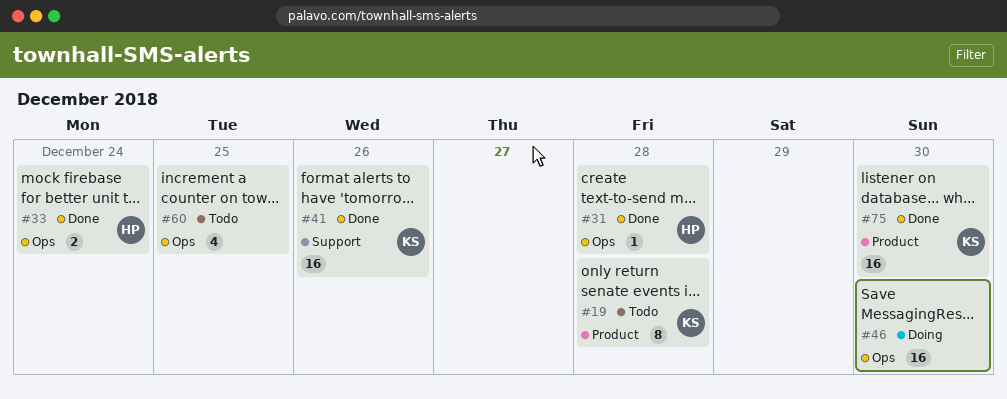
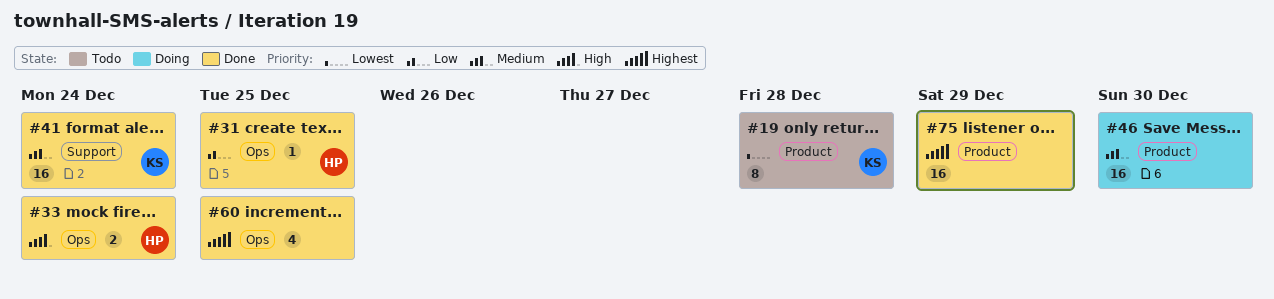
#31, due: Dec 28 -> Dec 25
#41, due: Dec 26 -> Dec 24
#46, label: Ops -> Product
#60, status: Todo -> Done
#75, owner: KS -> none
#75, due: Dec 30 -> Dec 29

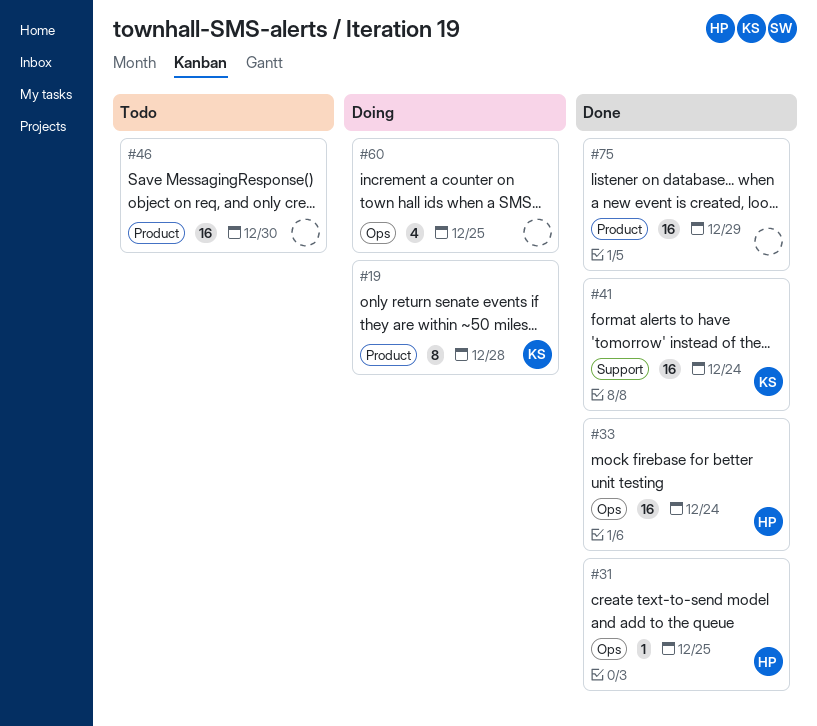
#19, status: Todo -> Doing
#33, estimate: 2 -> 16
#46, status: Doing -> Todo
#60, status: Done -> Doing

